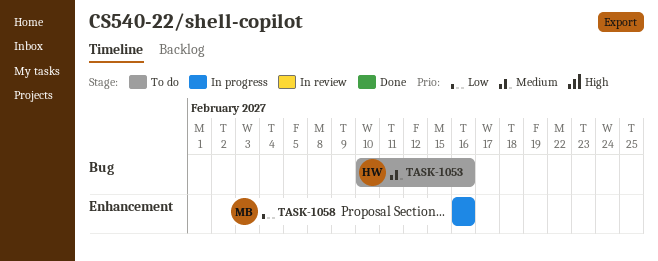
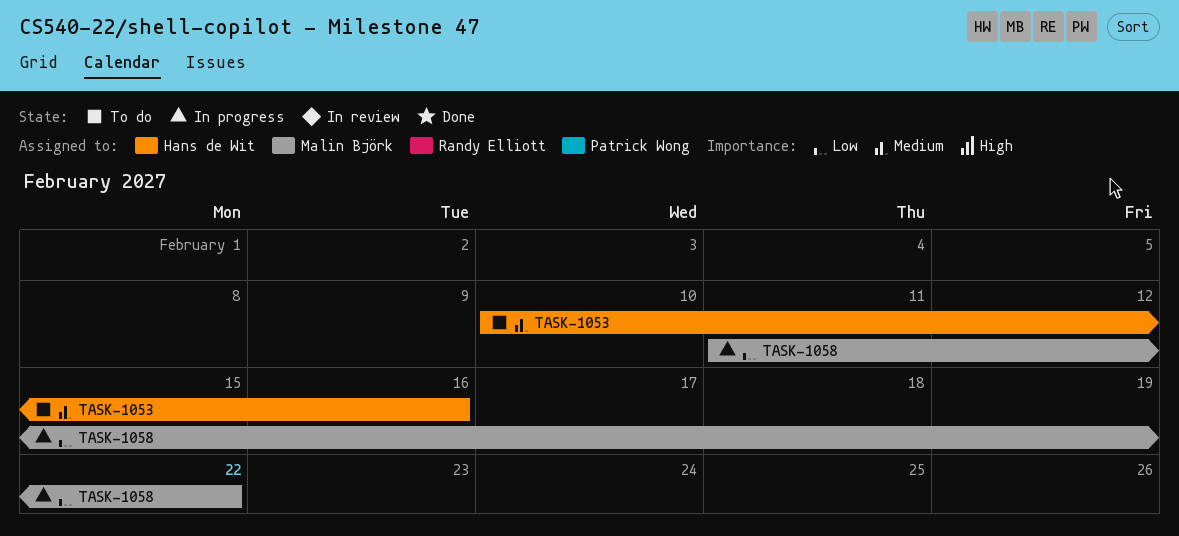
TASK-1058, start: Feb 16 -> Feb 11
TASK-1058, due: Feb 16 -> Feb 22

